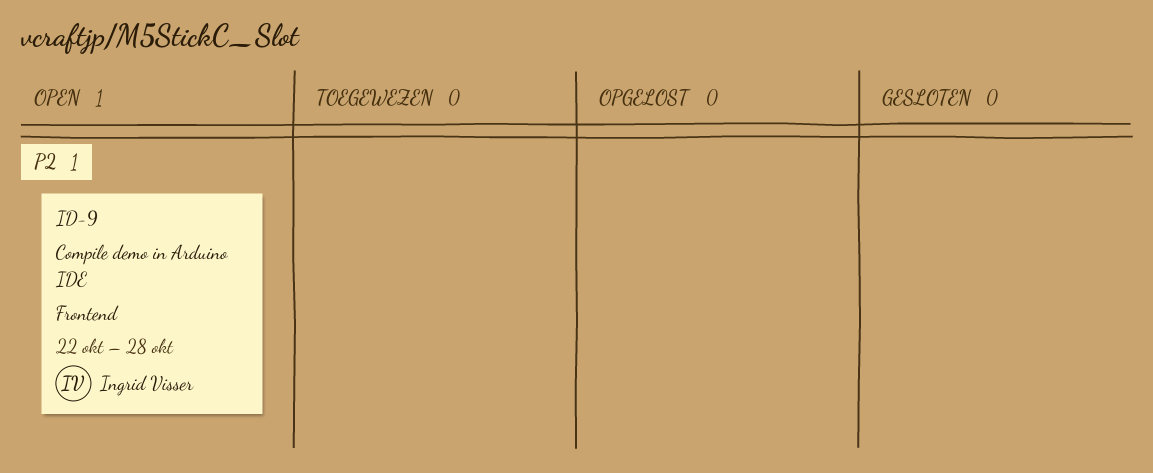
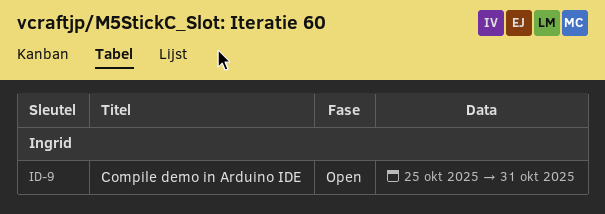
ID-9, start: Oct 22 -> Oct 25
ID-9, due: Oct 28 -> Oct 31

